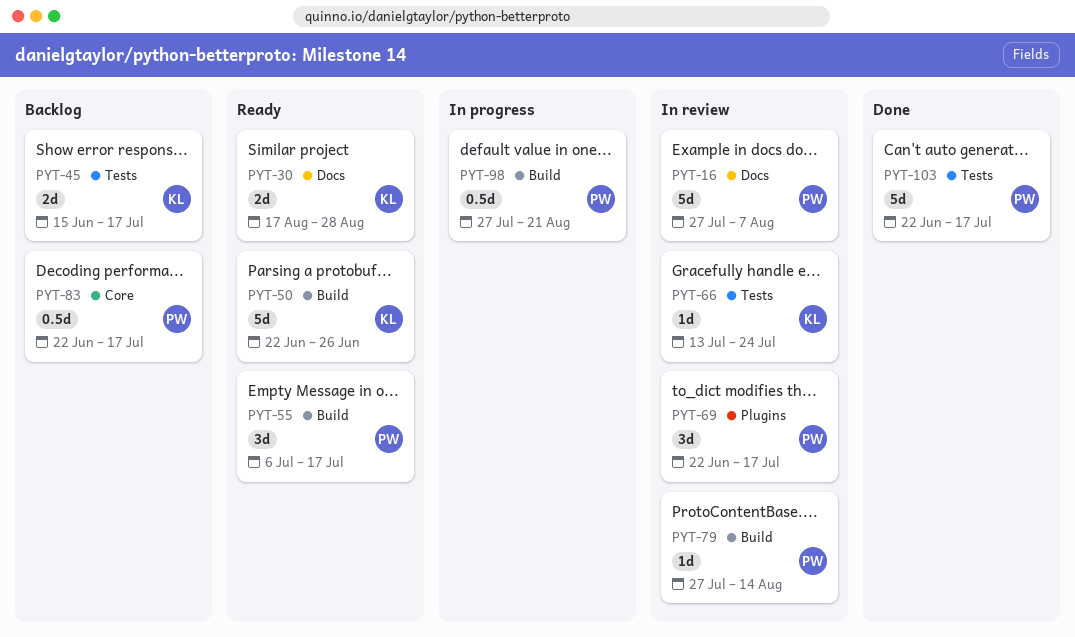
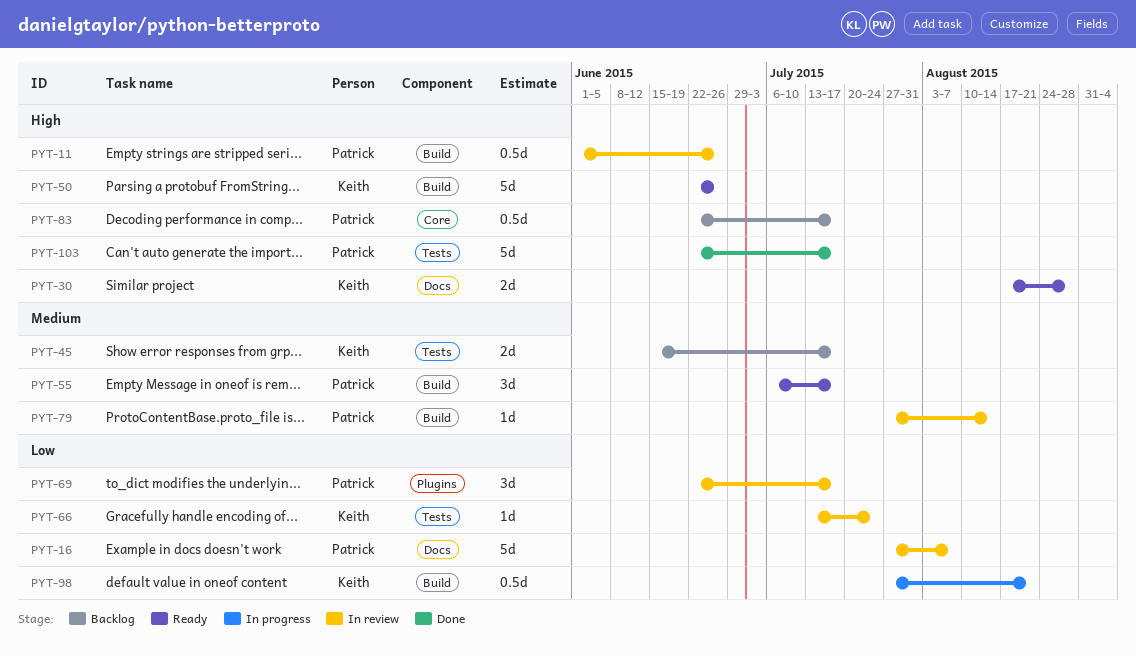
PYT-11: none -> present
PYT-98, owner: Patrick -> Keith

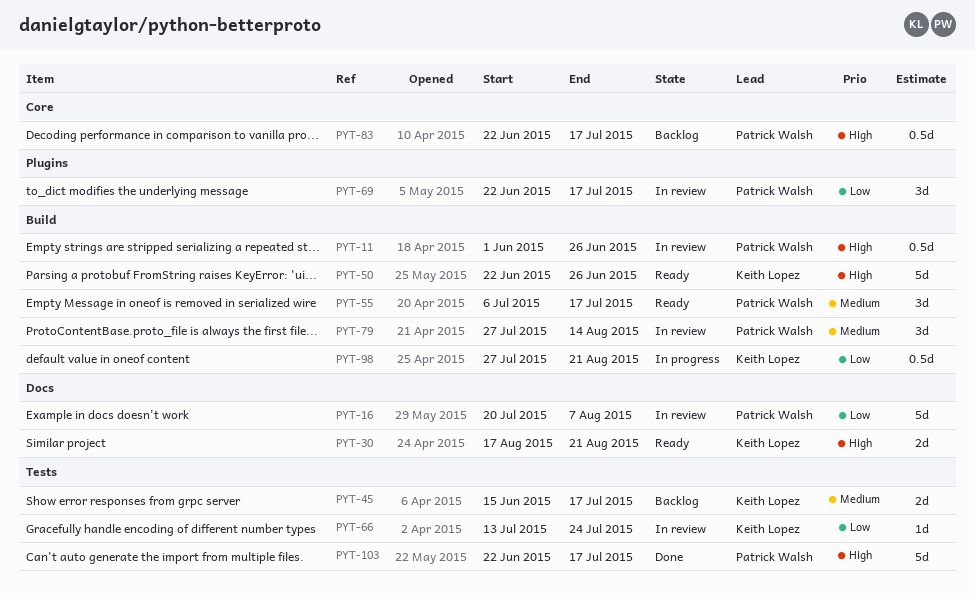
PYT-16, start: Jul 27 -> Jul 20
PYT-30, due: Aug 28 -> Aug 21
PYT-79, estimate: 1d -> 3d

